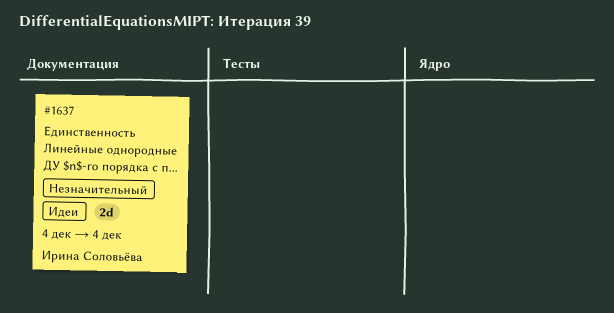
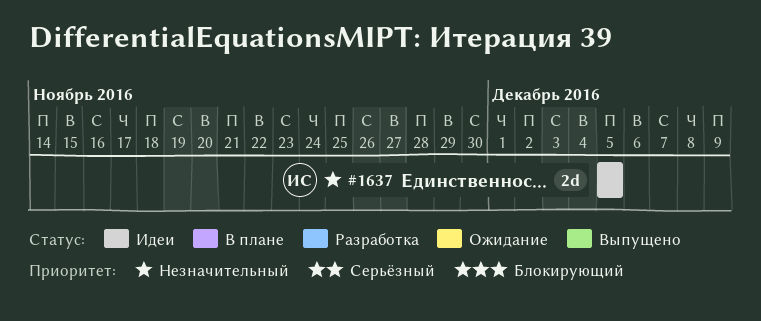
#1637, start: Dec 4 -> Dec 5
#1637, due: Dec 4 -> Dec 5

